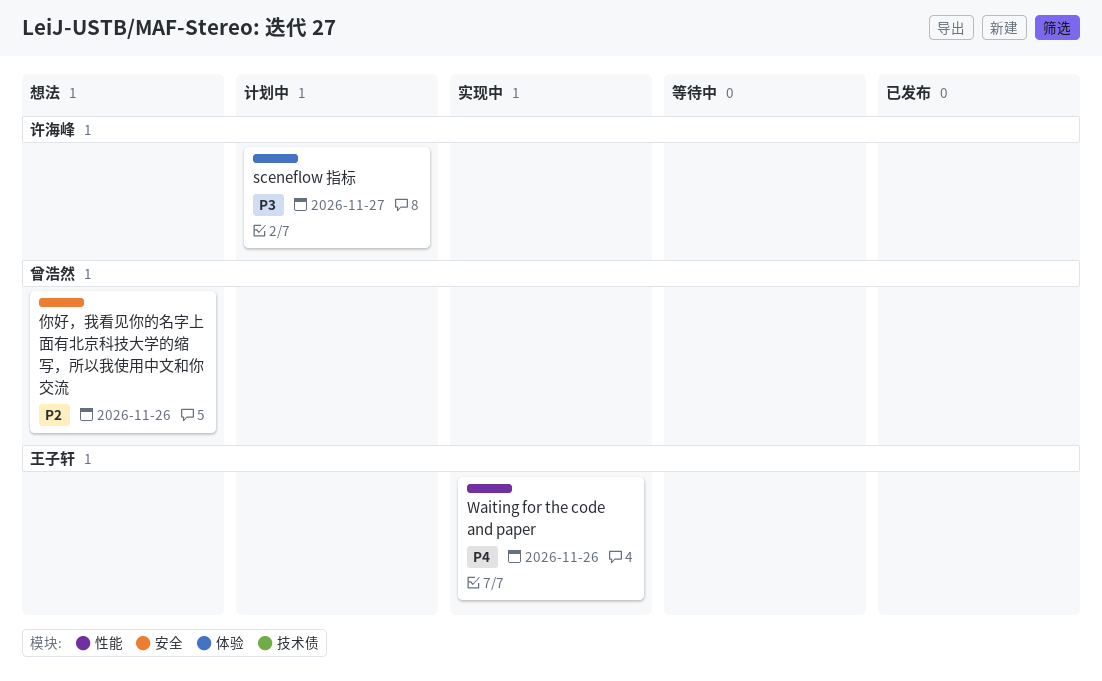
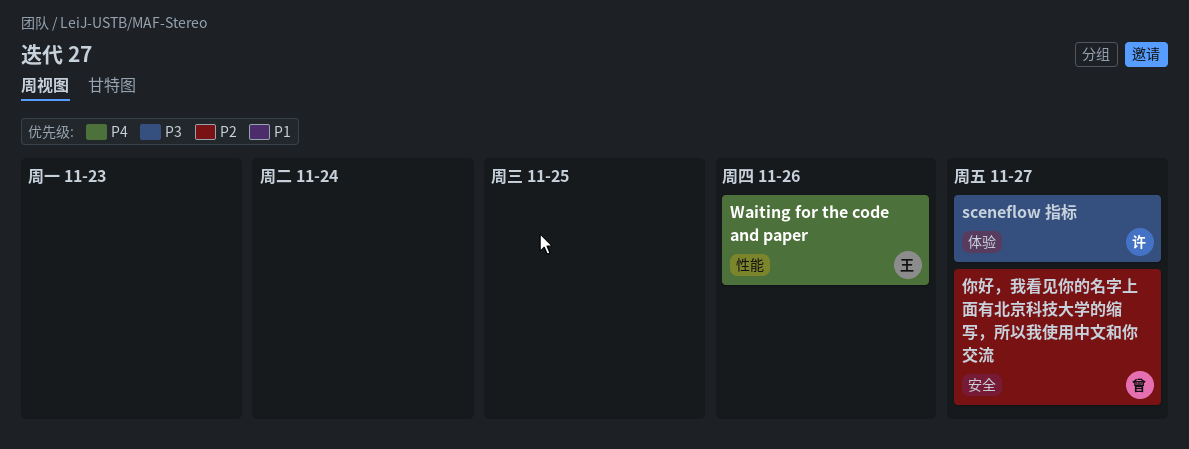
你好，我看见你的名字上面有北京科技大学的缩写，所以我使用中文和你交流, due: Nov 26 -> Nov 27

